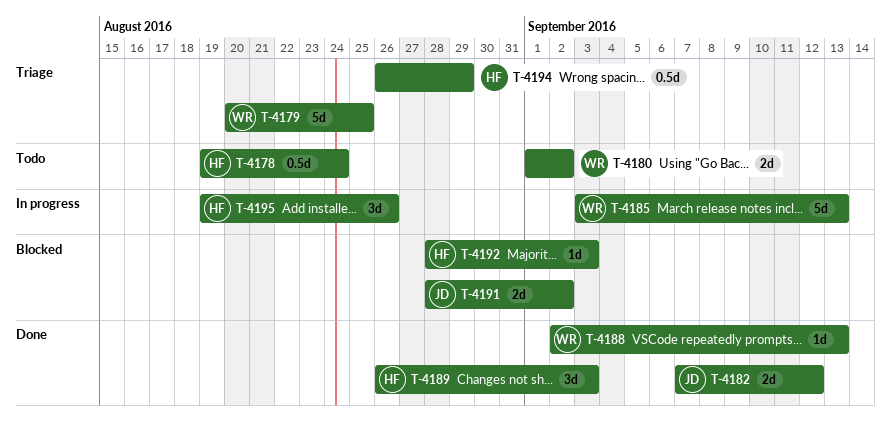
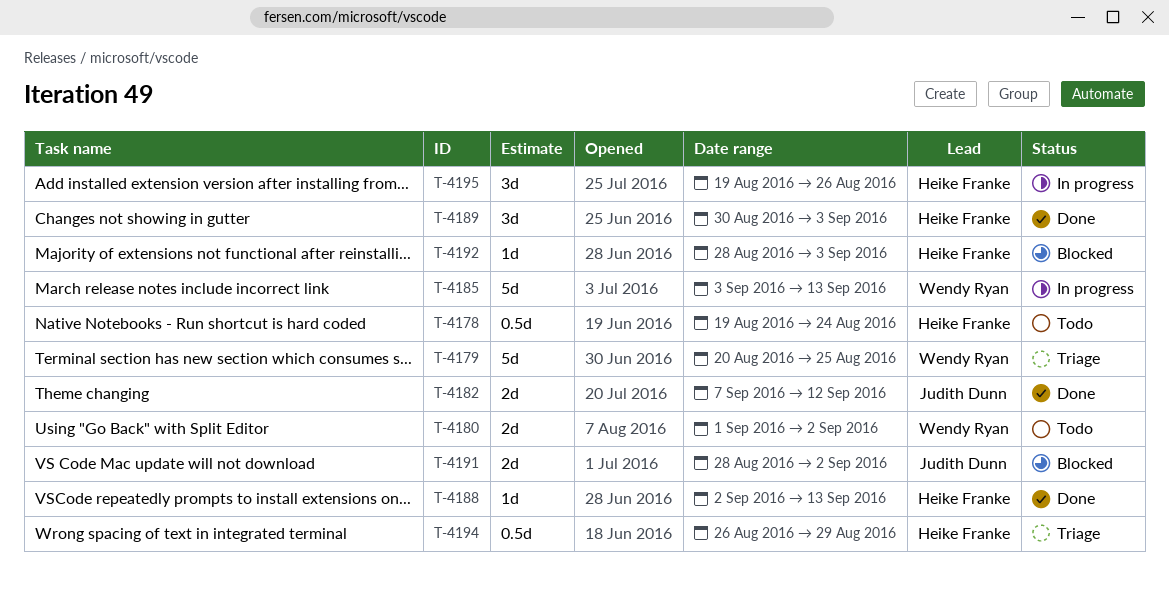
T-4188, owner: Wendy Ryan -> Heike Franke
T-4189, start: Aug 26 -> Aug 30

